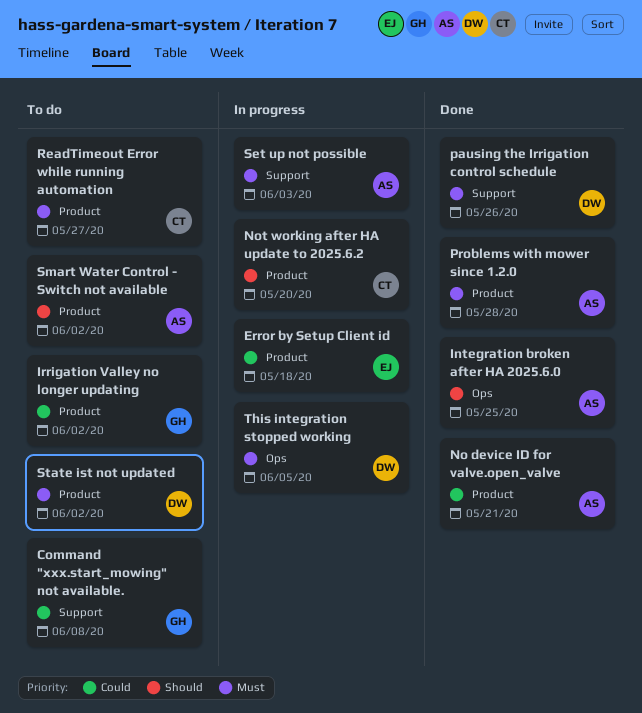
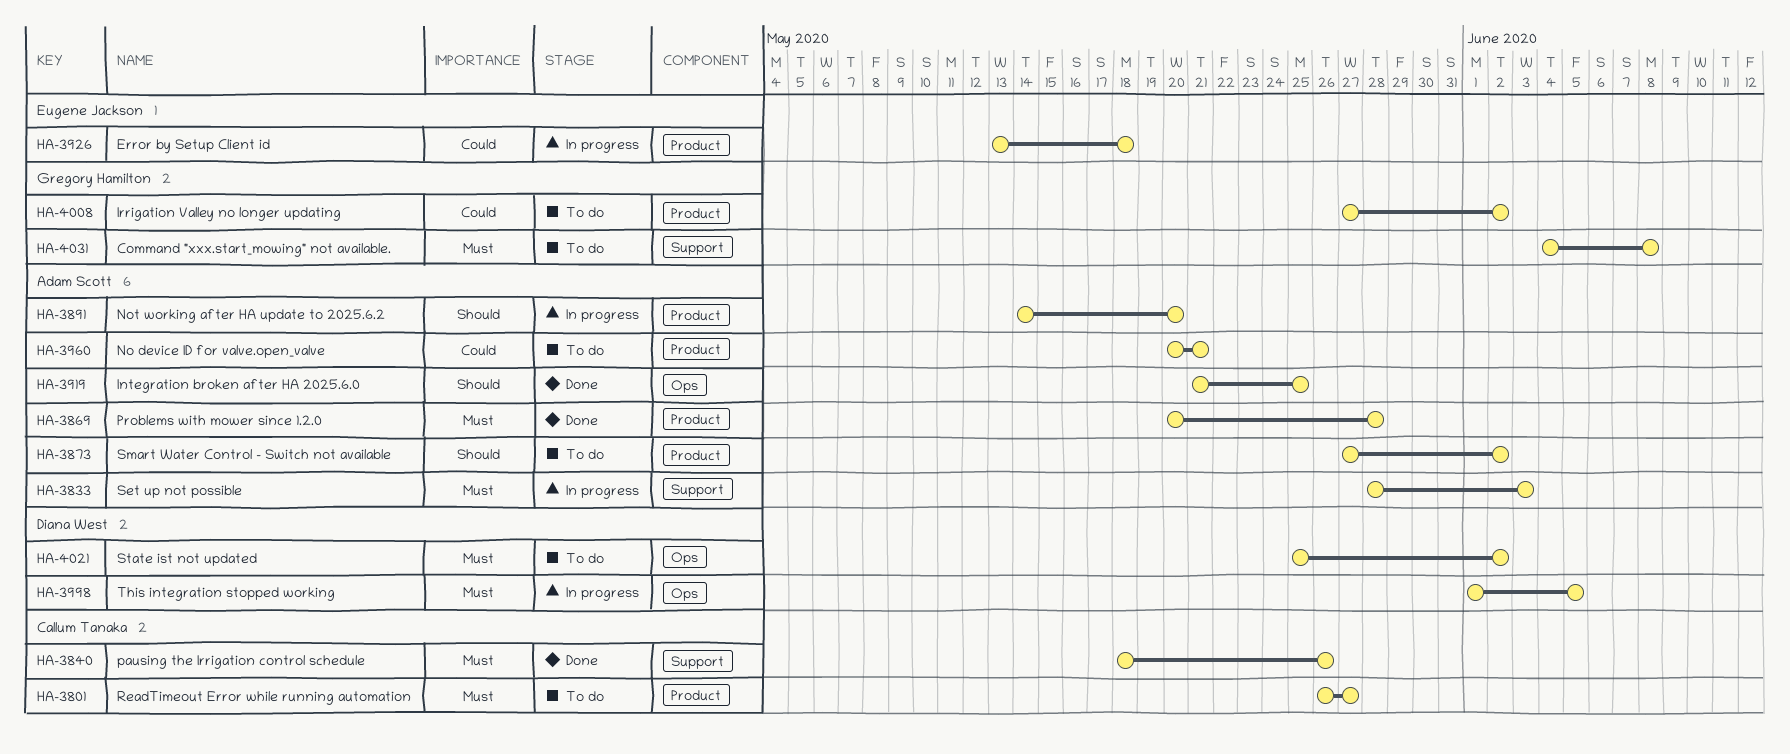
Command "xxx.start_mowing" not available., priority: Could -> Must
No device ID for valve.open_valve, status: Done -> To do
Not working after HA update to 2025.6.2, owner: Callum Tanaka -> Adam Scott
pausing the Irrigation control schedule, owner: Diana West -> Callum Tanaka
State ist not updated, label: Product -> Ops

